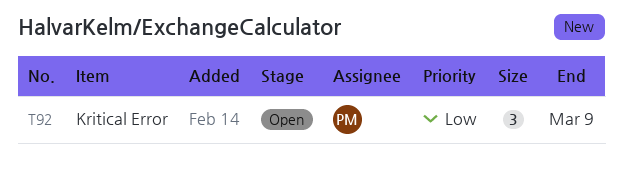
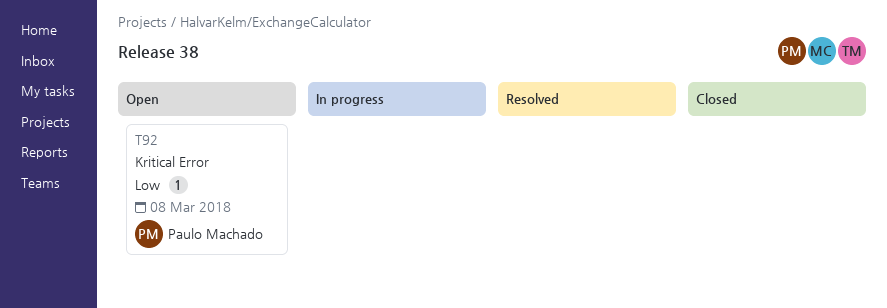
T92, estimate: 3 -> 1
T92, due: Mar 9 -> Mar 8

